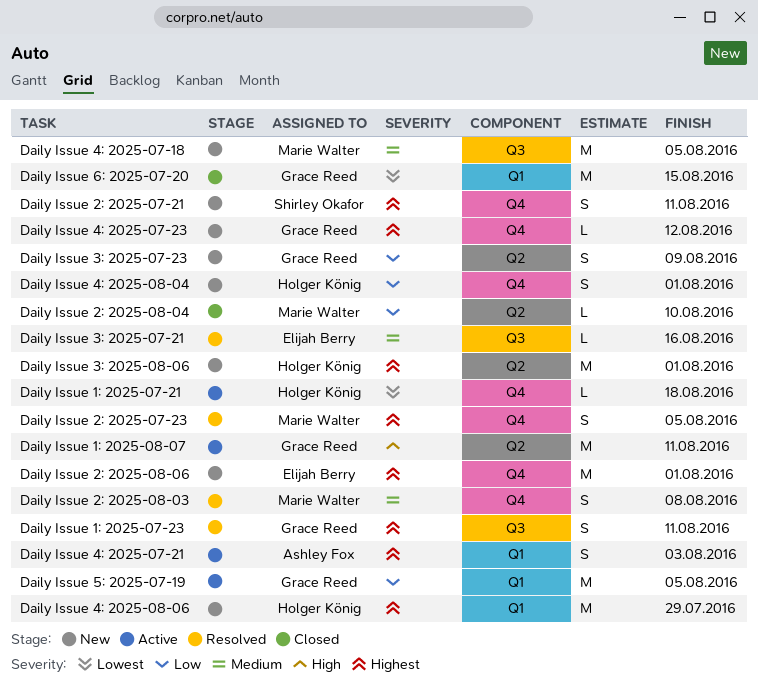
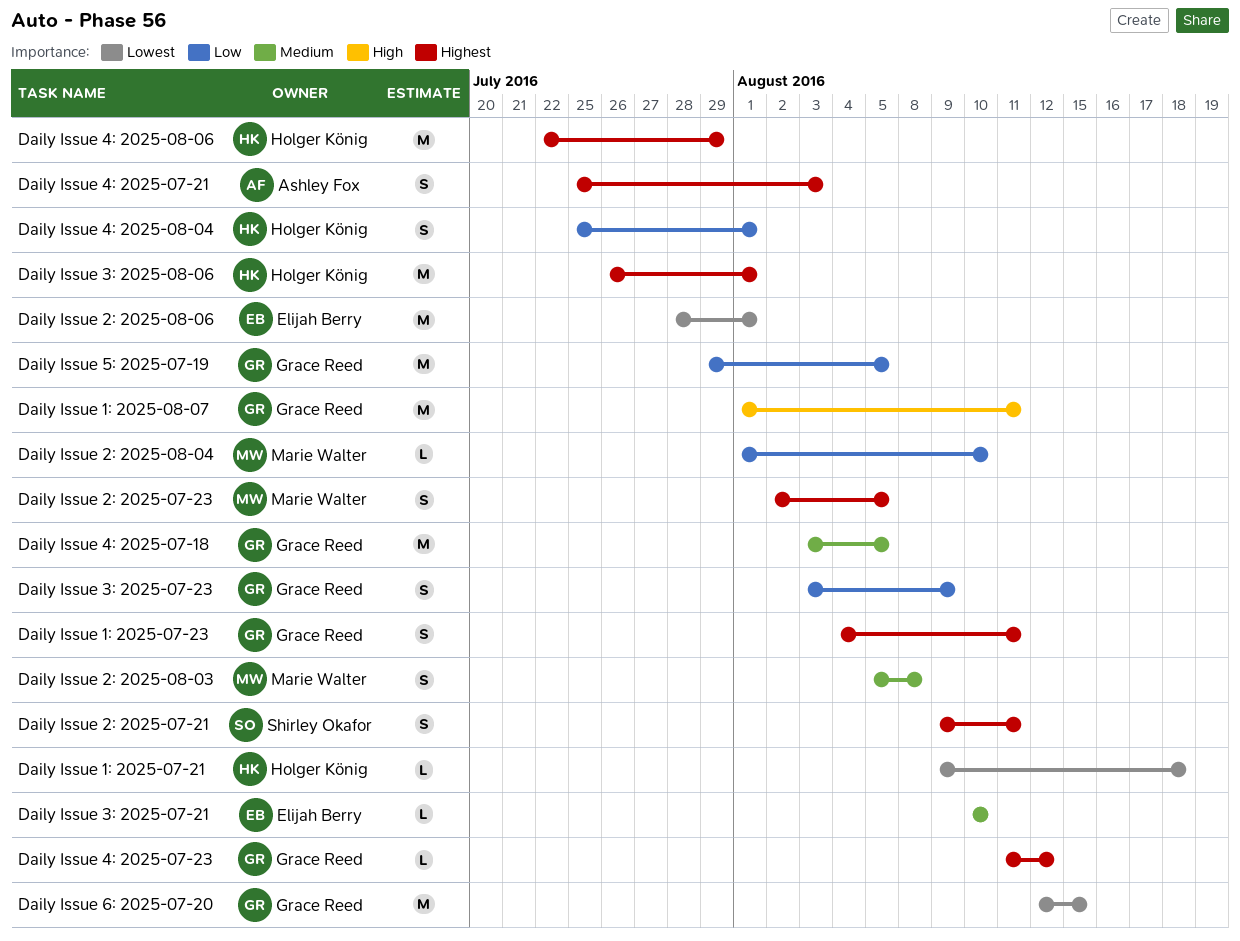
Daily Issue 2: 2025-08-06, priority: Highest -> Lowest
Daily Issue 3: 2025-07-21, due: Aug 16 -> Aug 10
Daily Issue 4: 2025-07-18, owner: Marie Walter -> Grace Reed

